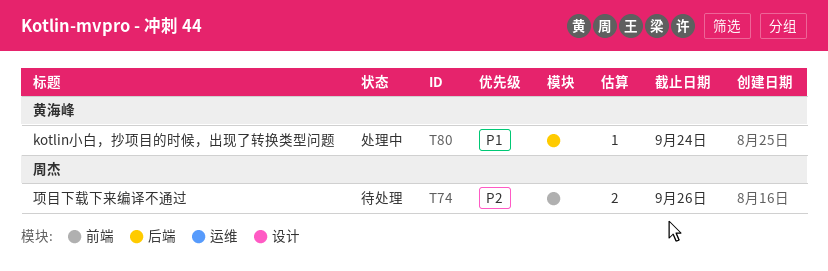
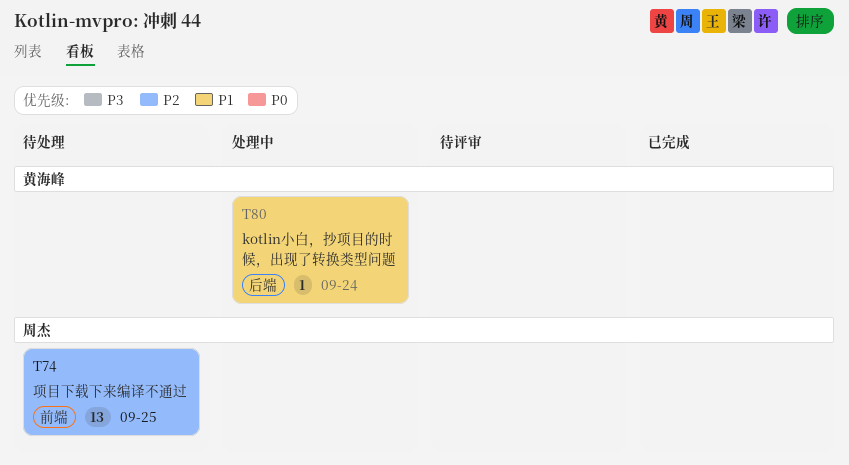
T74, estimate: 2 -> 13
T74, due: Sep 26 -> Sep 25

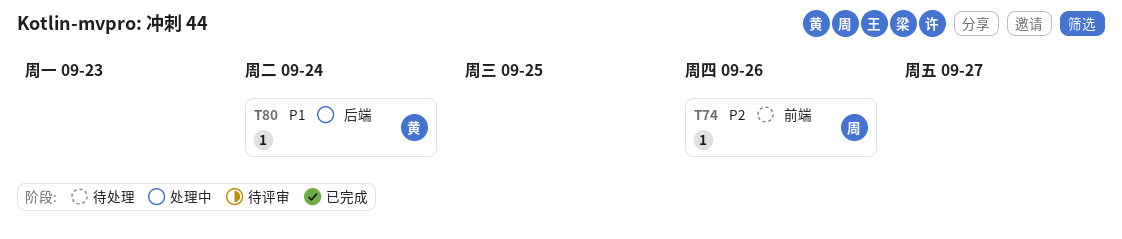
T74, estimate: 13 -> 1
T74, due: Sep 25 -> Sep 26

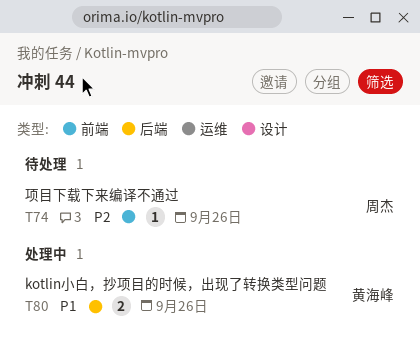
T80, estimate: 1 -> 2
T80, due: Sep 24 -> Sep 26

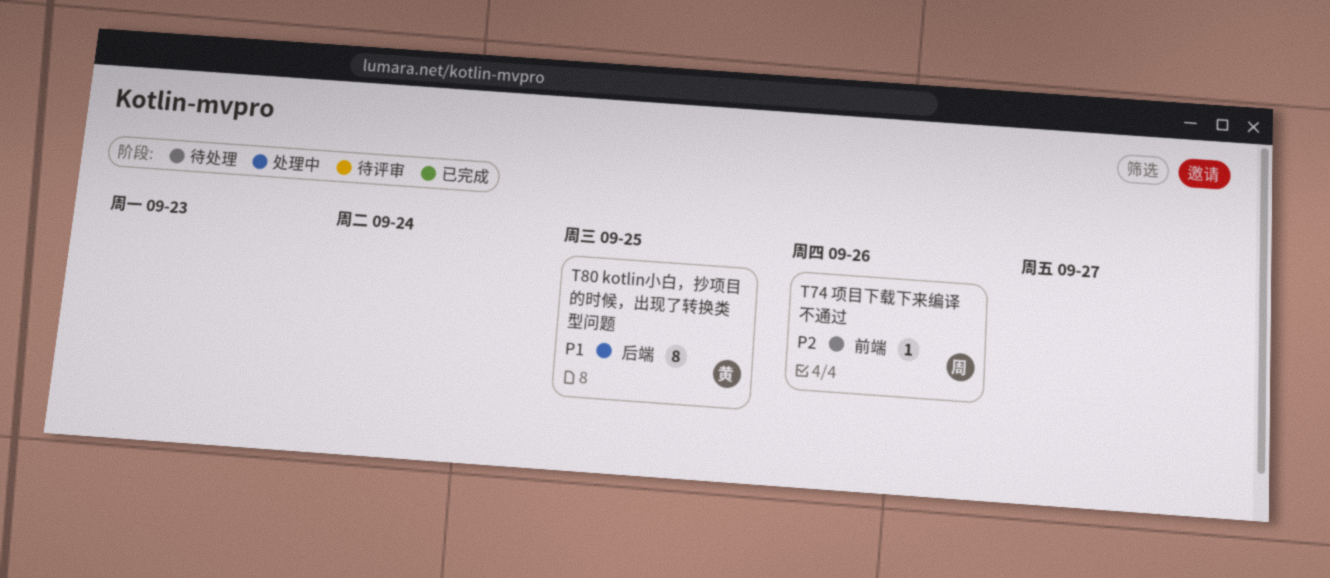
T80, estimate: 2 -> 8
T80, due: Sep 26 -> Sep 25

